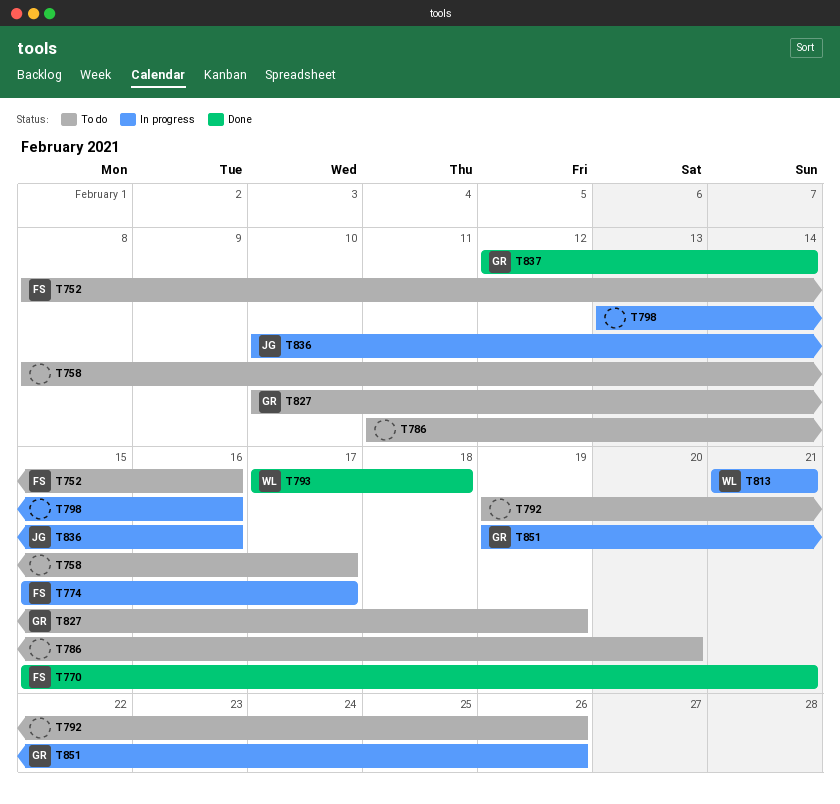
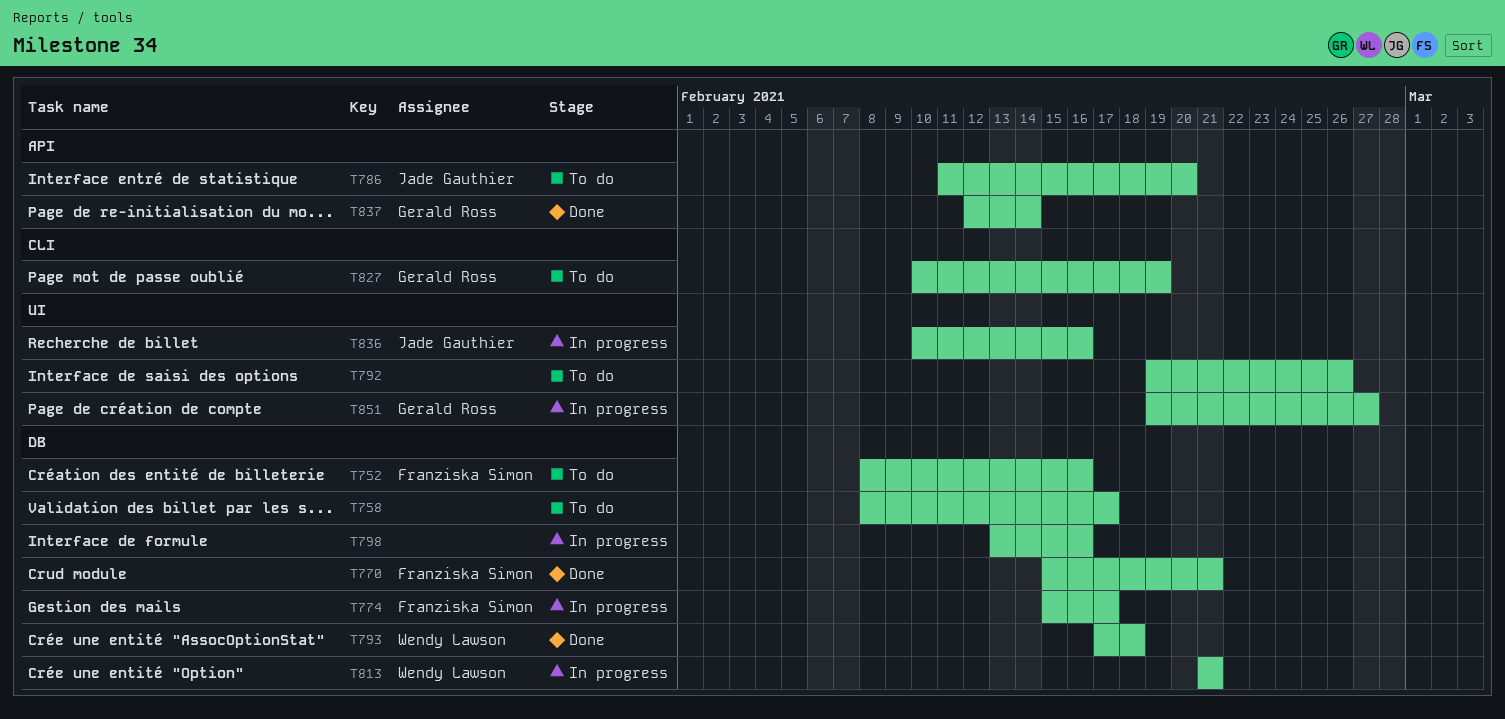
T786, owner: none -> Jade Gauthier
T851, due: Feb 26 -> Feb 27

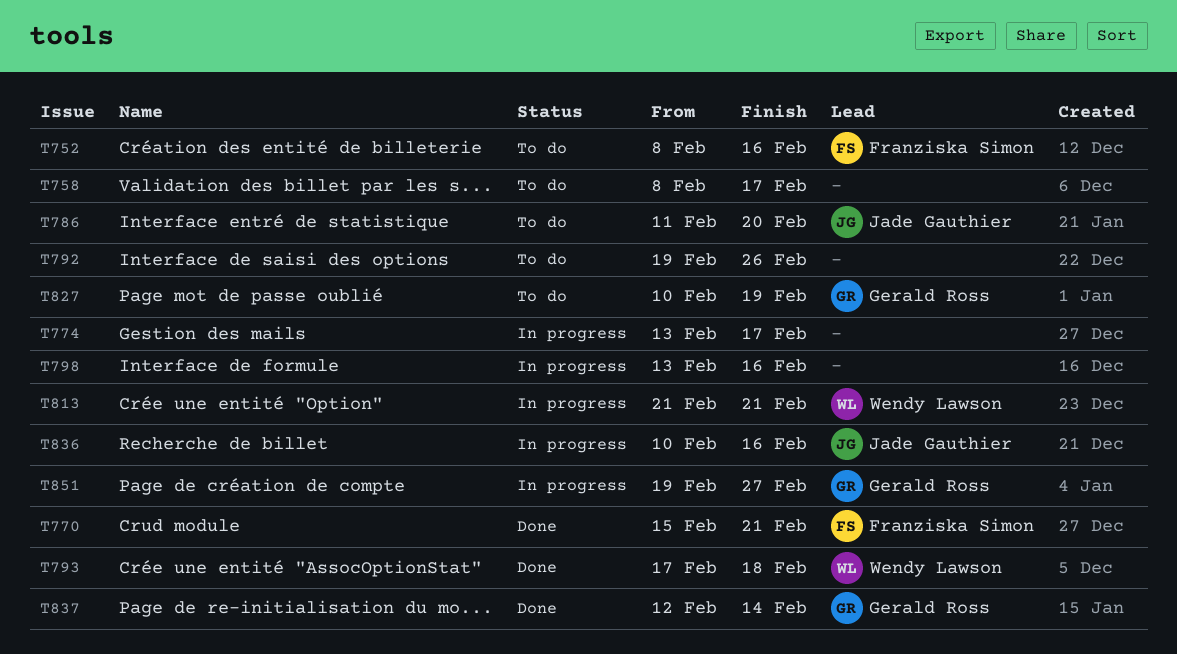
T774, owner: Franziska Simon -> none
T774, start: Feb 15 -> Feb 13

